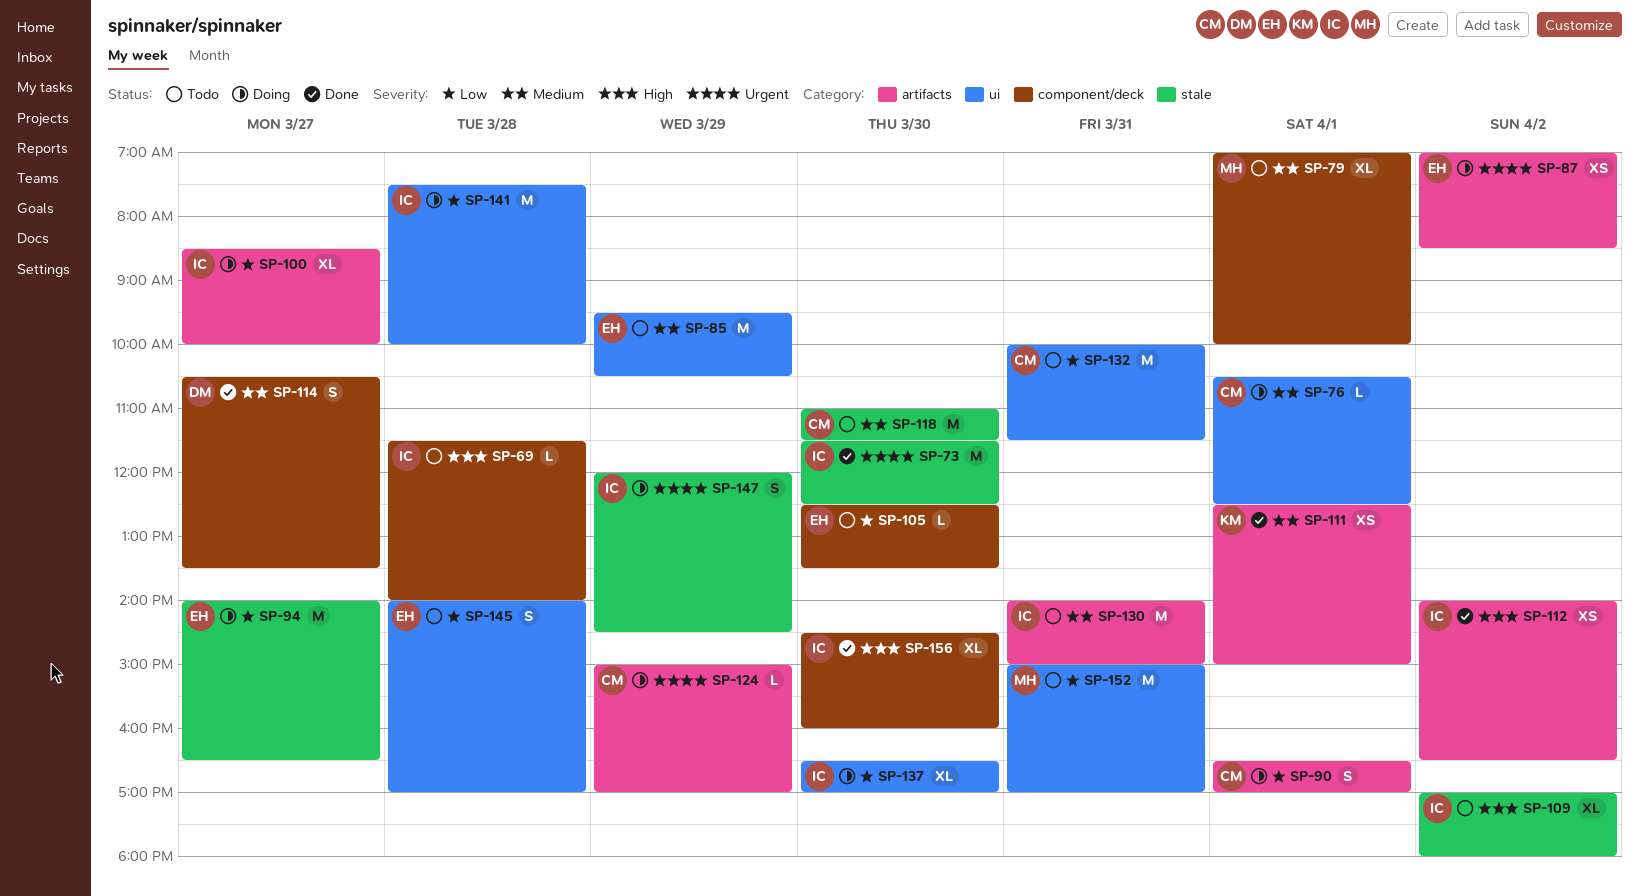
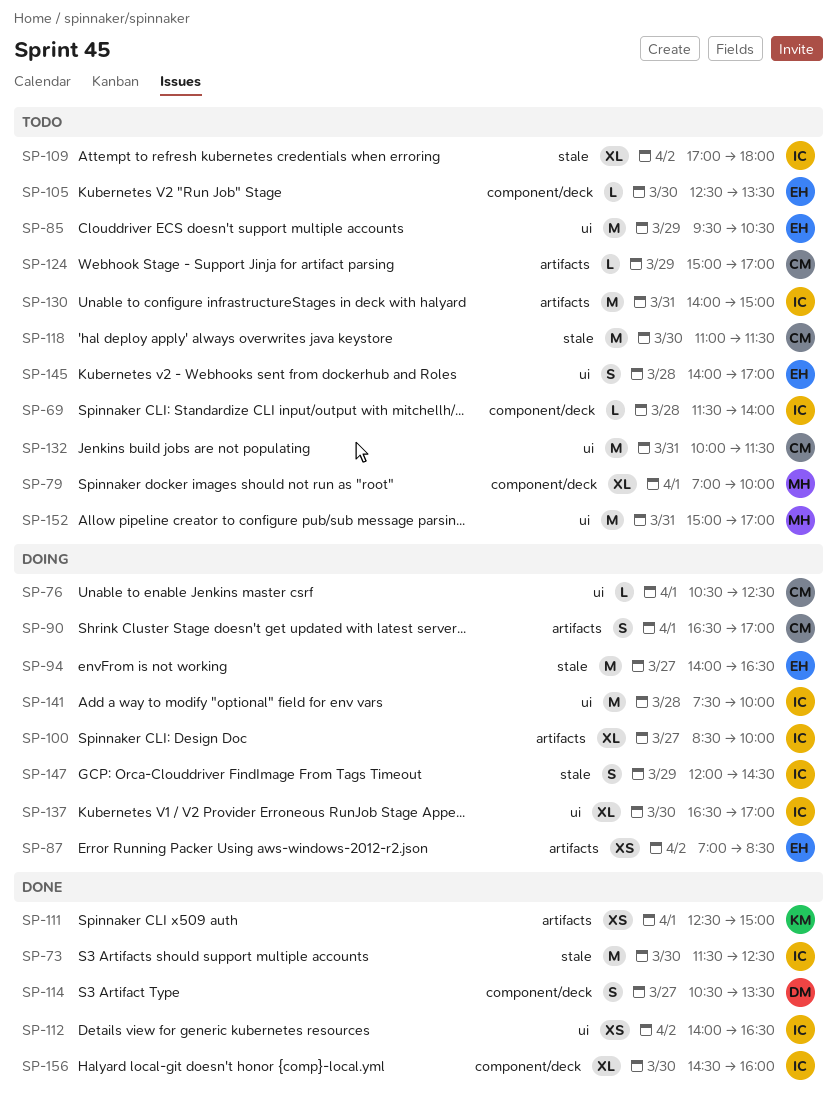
SP-112, label: artifacts -> ui
SP-124, status: Doing -> Todo

